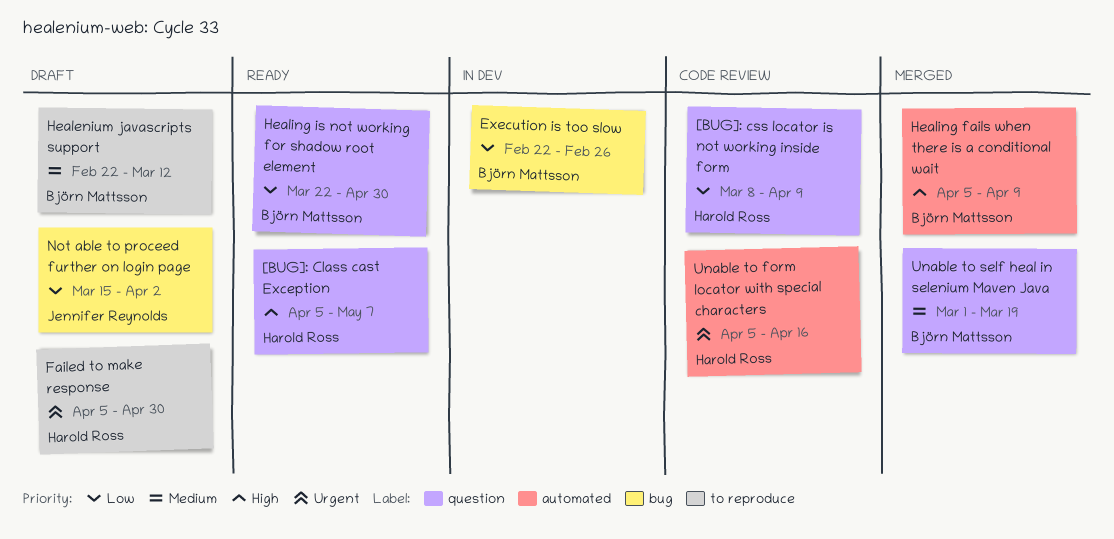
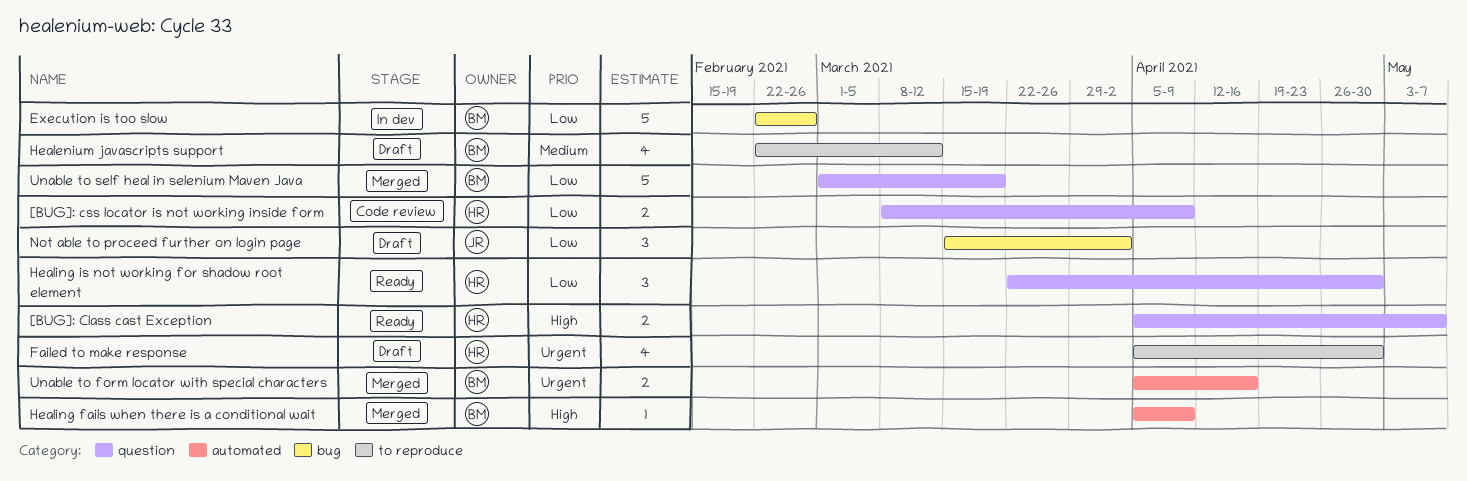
Healing is not working for shadow root element, owner: Björn Mattsson -> Harold Ross
Unable to form locator with special characters, status: Code review -> Merged
Unable to form locator with special characters, owner: Harold Ross -> Björn Mattsson
Unable to self heal in selenium Maven Java, priority: Medium -> Low

